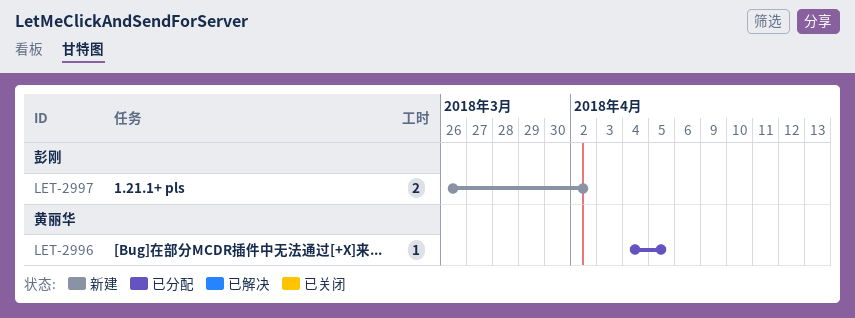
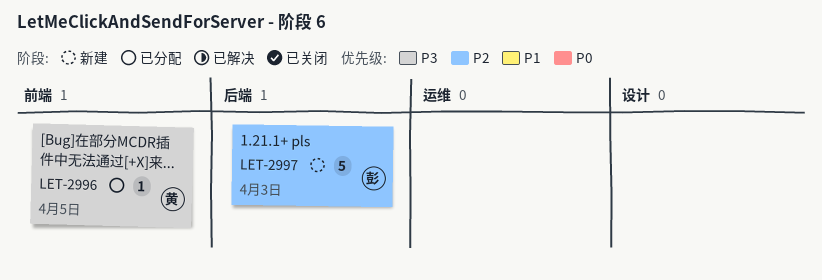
LET-2997, estimate: 2 -> 5
LET-2997, due: Apr 2 -> Apr 3

